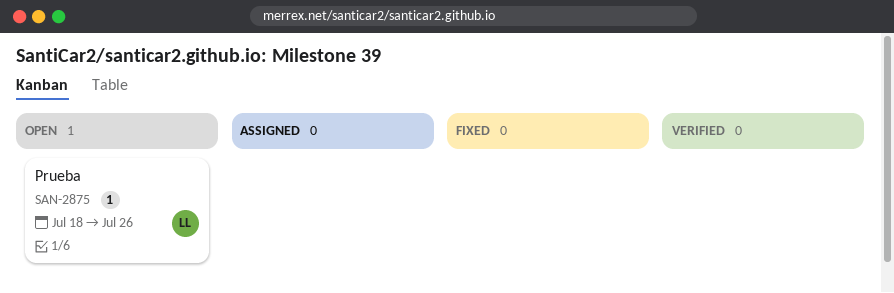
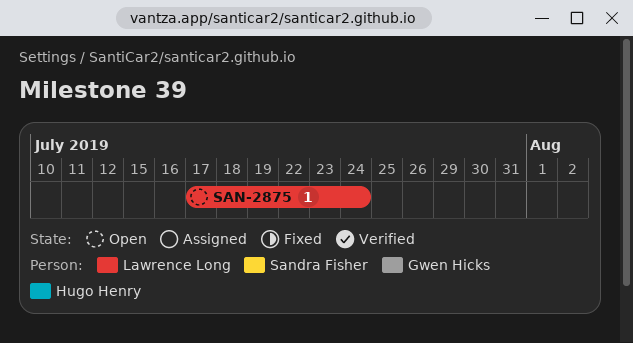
SAN-2875, start: Jul 18 -> Jul 17
SAN-2875, due: Jul 26 -> Jul 24

